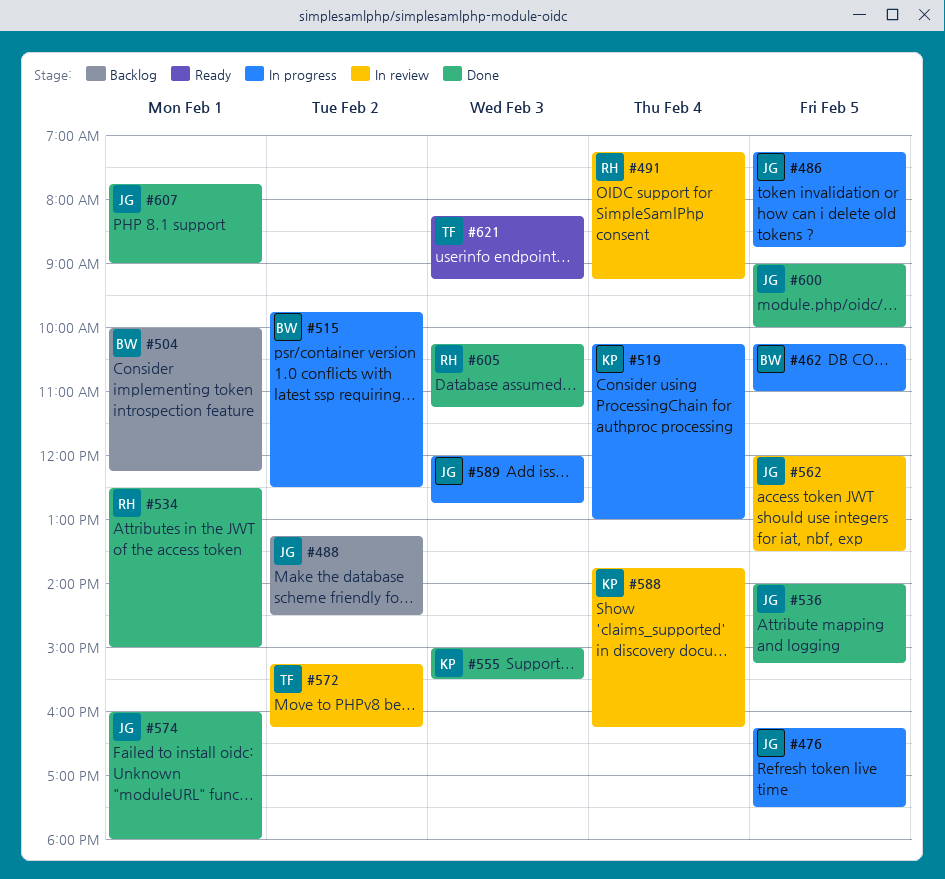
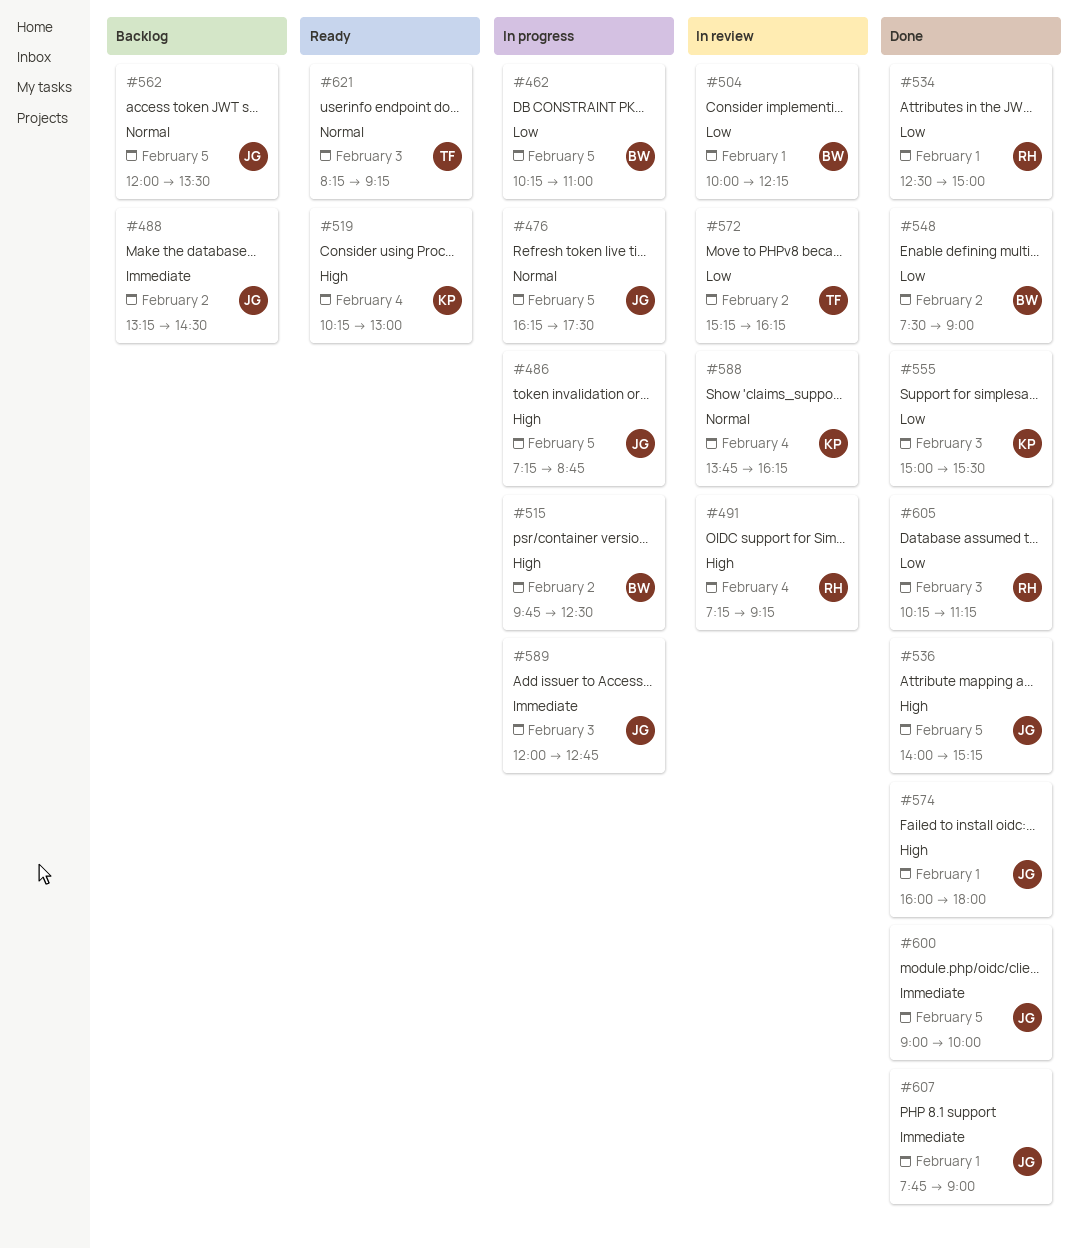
#504, status: Backlog -> In review
#519, status: In progress -> Ready
#548: none -> present
#562, status: In review -> Backlog

